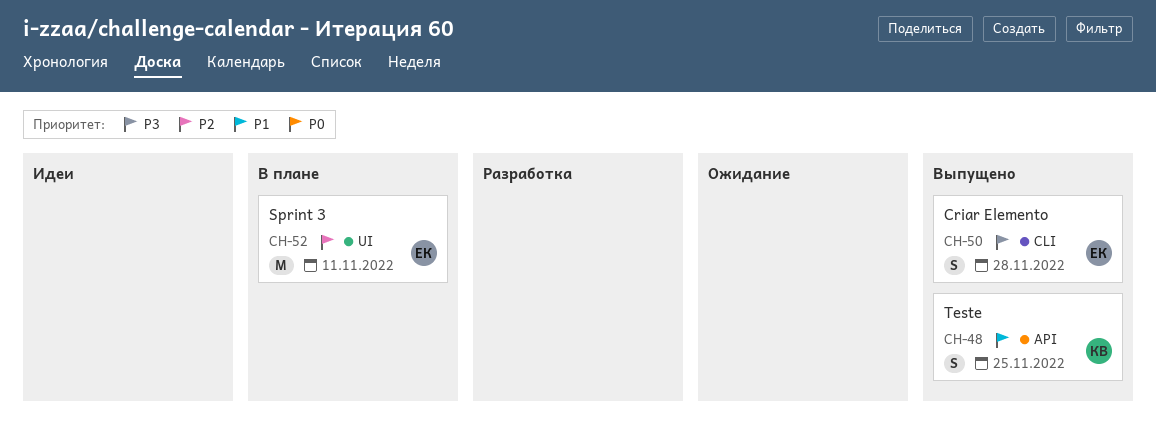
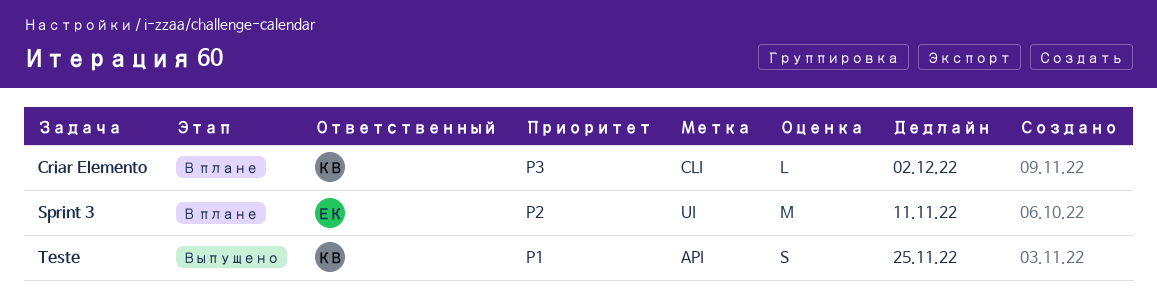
Criar Elemento, status: Выпущено -> В плане
Criar Elemento, owner: ЕК -> КВ
Criar Elemento, estimate: S -> L
Criar Elemento, due: Nov 28 -> Dec 2

